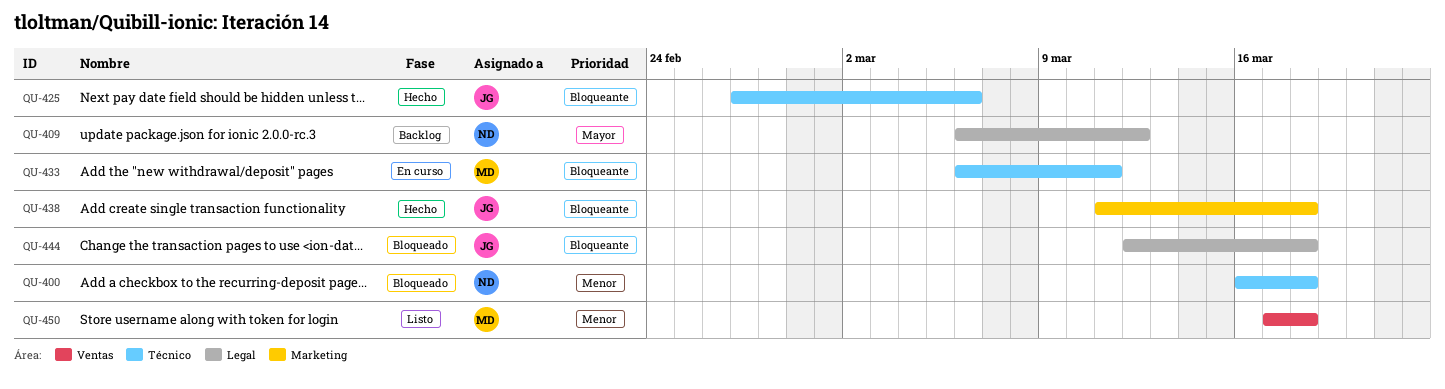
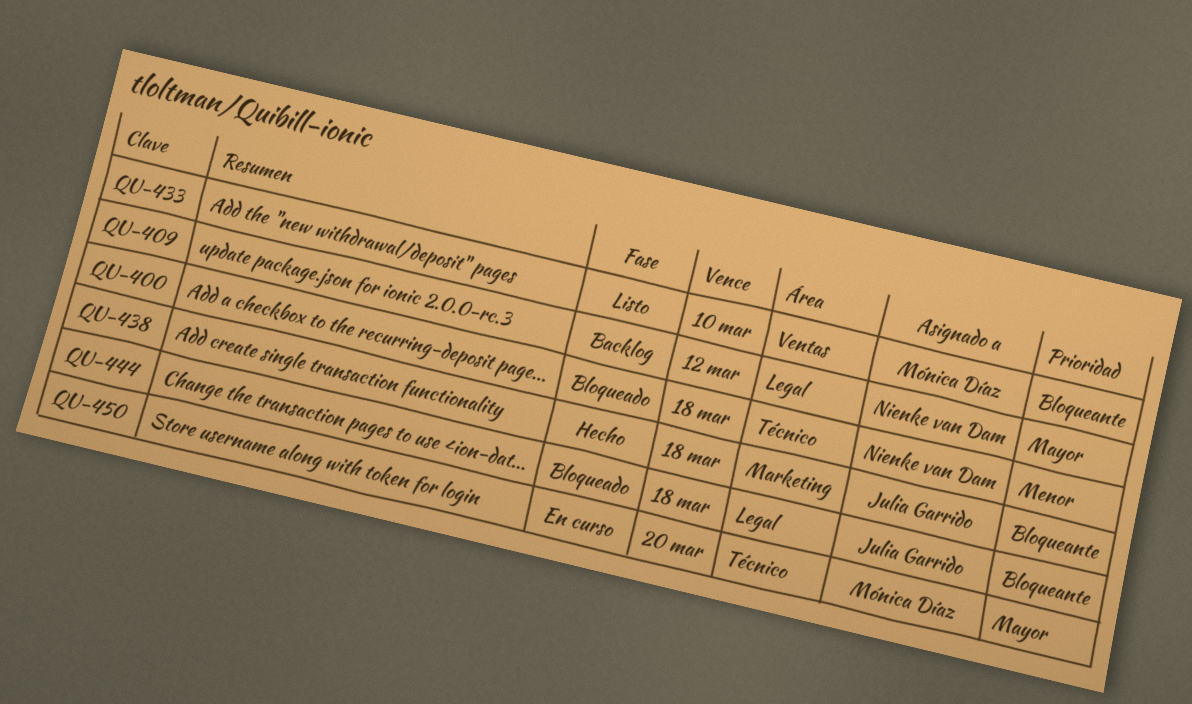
QU-425: present -> none
QU-433, status: En curso -> Listo
QU-433, label: Técnico -> Ventas
QU-433, due: Mar 11 -> Mar 10
QU-450, status: Listo -> En curso
QU-450, priority: Menor -> Mayor
QU-450, label: Ventas -> Técnico
QU-450, due: Mar 18 -> Mar 20

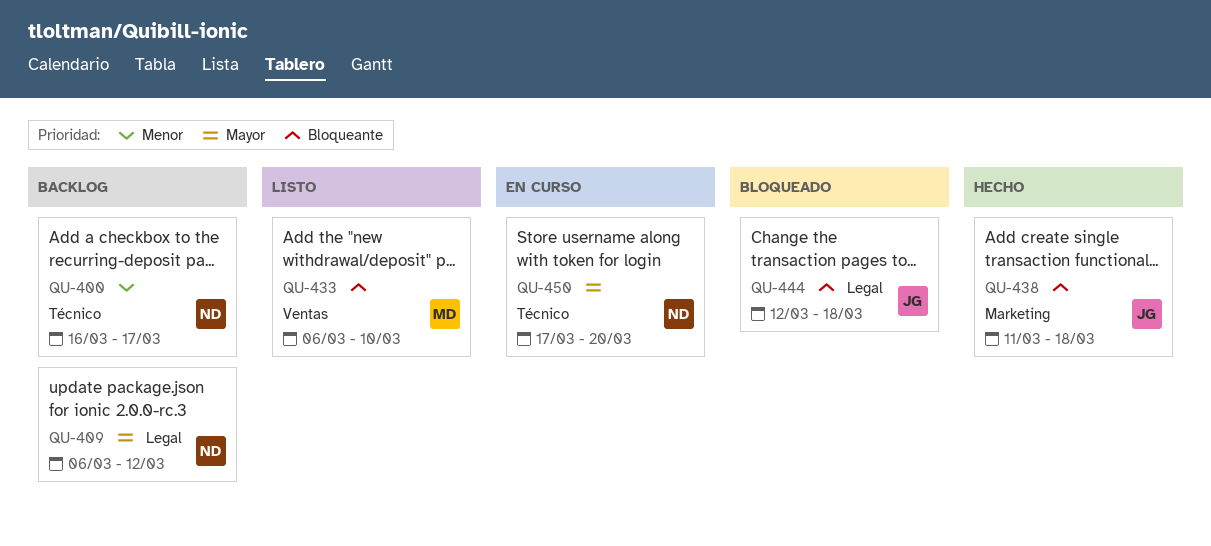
QU-400, status: Bloqueado -> Backlog
QU-400, due: Mar 18 -> Mar 17
QU-450, owner: Mónica Díaz -> Nienke van Dam

